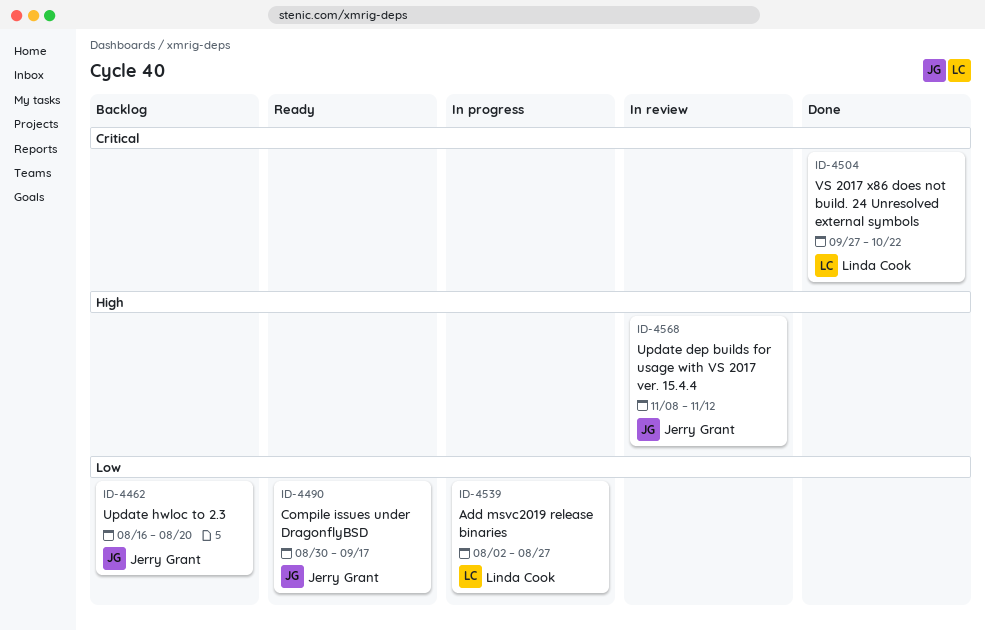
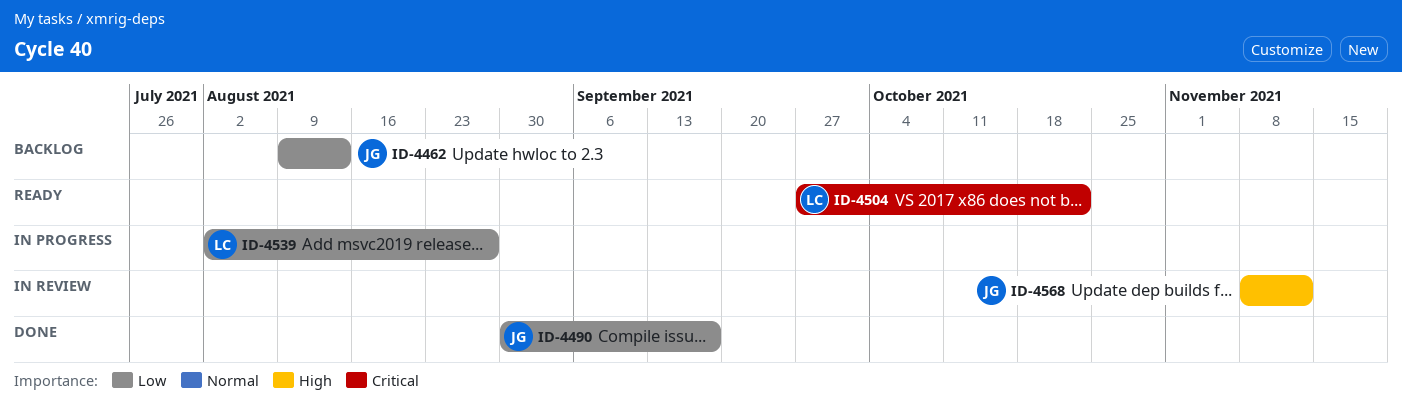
ID-4462, start: Aug 16 -> Aug 9
ID-4462, due: Aug 20 -> Aug 13
ID-4490, status: Ready -> Done
ID-4504, status: Done -> Ready

